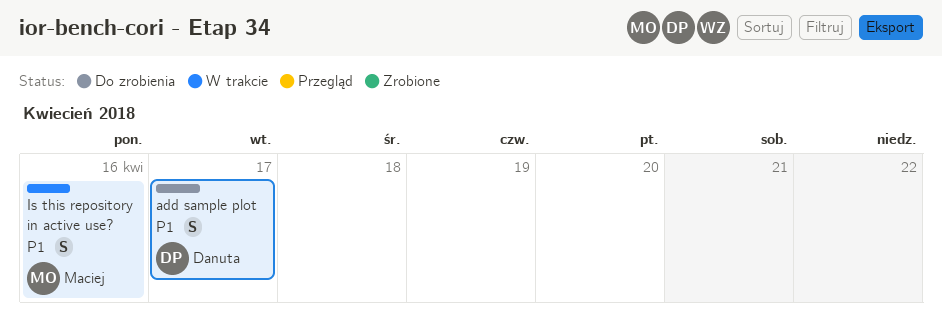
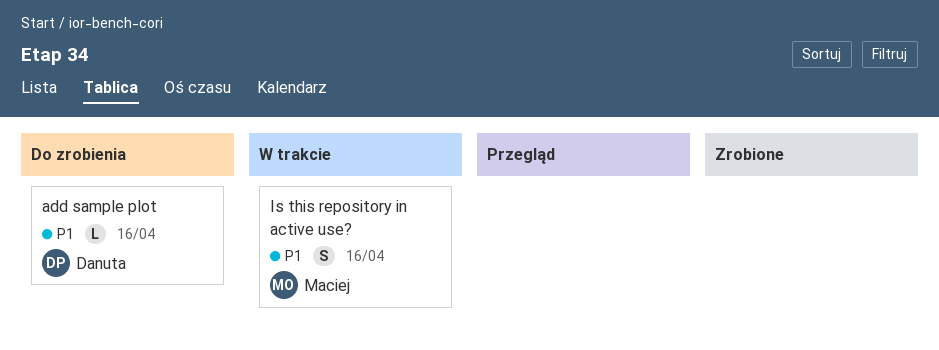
add sample plot, estimate: S -> L
add sample plot, due: Apr 17 -> Apr 16

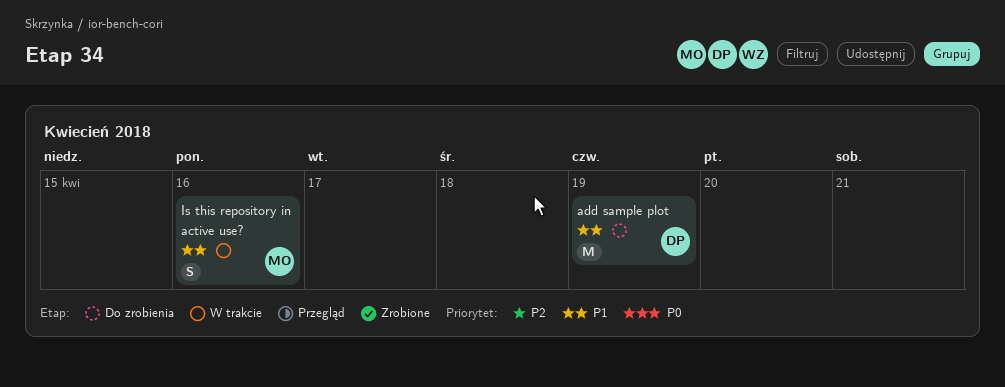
add sample plot, estimate: L -> M
add sample plot, due: Apr 16 -> Apr 19

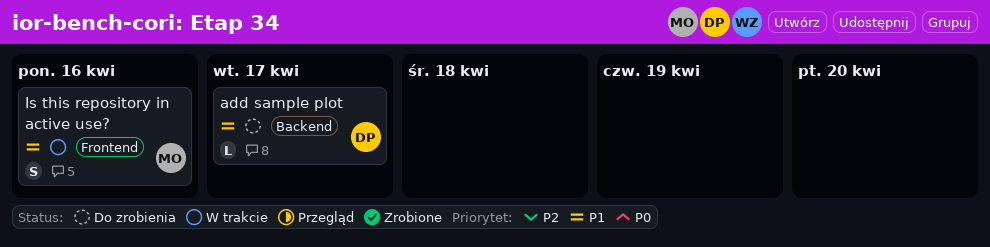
add sample plot, estimate: M -> L
add sample plot, due: Apr 19 -> Apr 17

